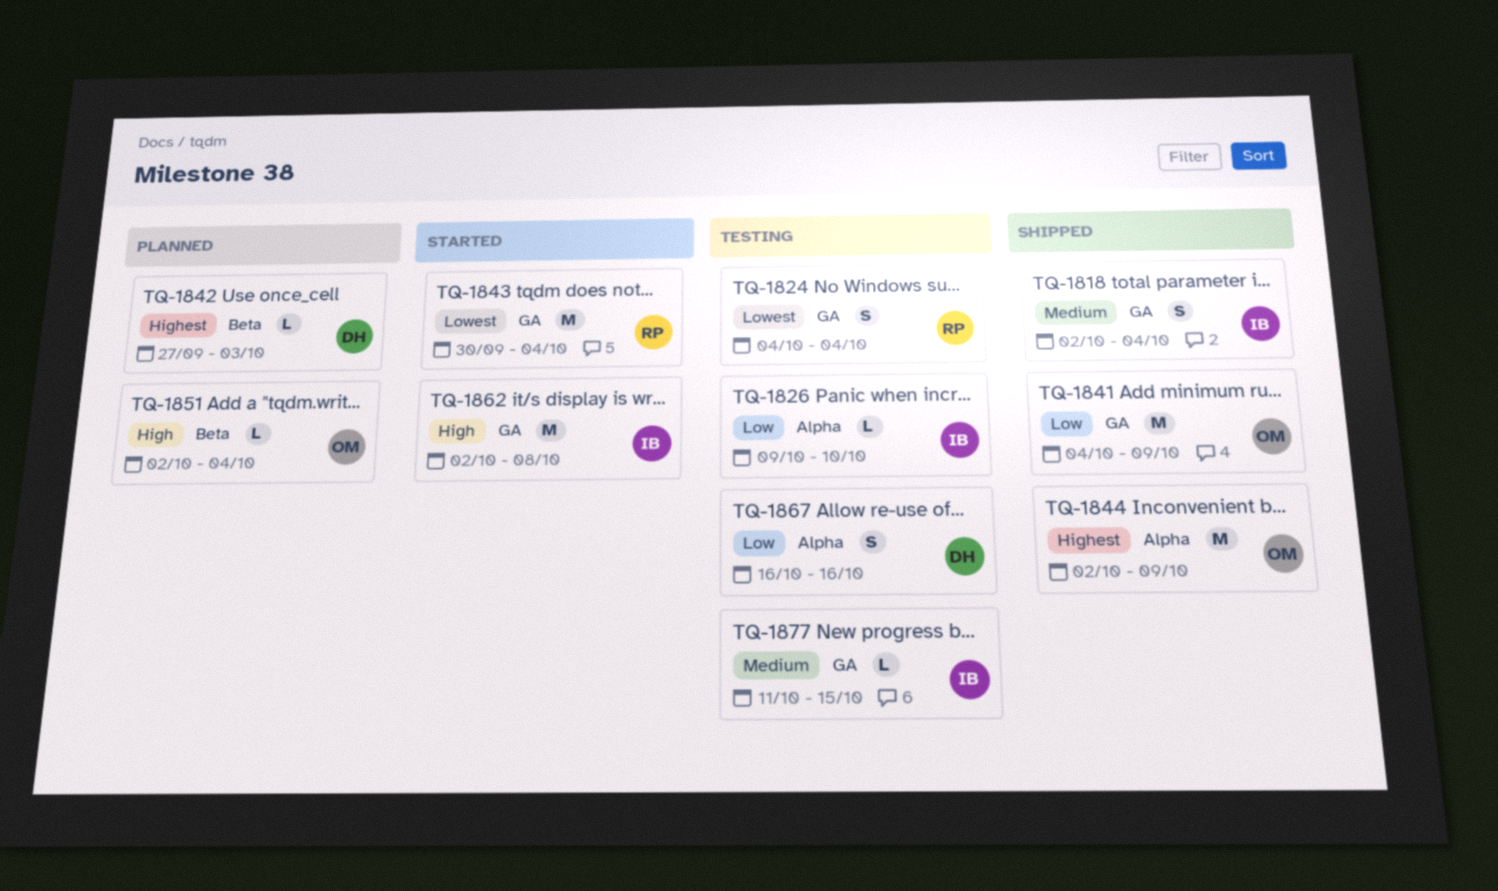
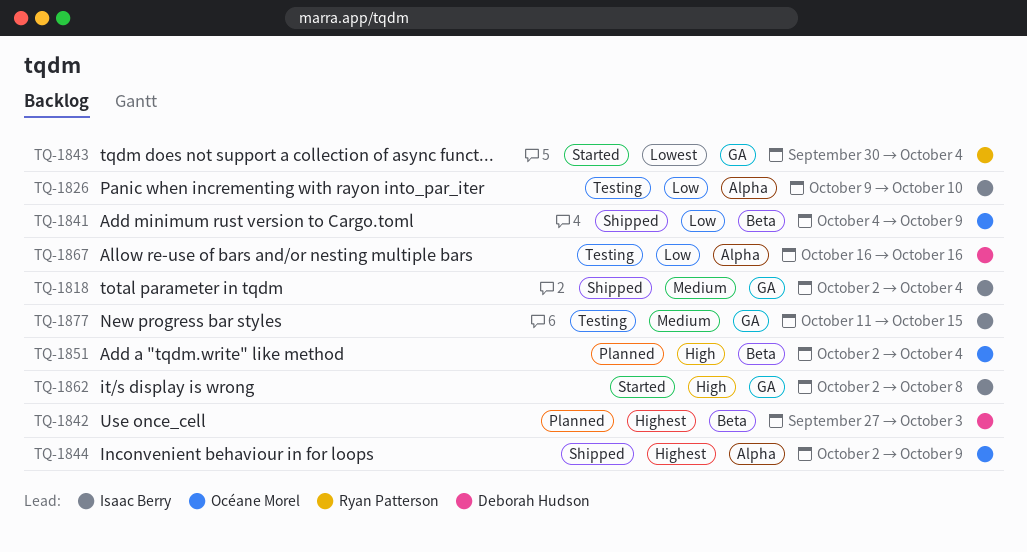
TQ-1824: present -> none
TQ-1841, label: GA -> Beta

